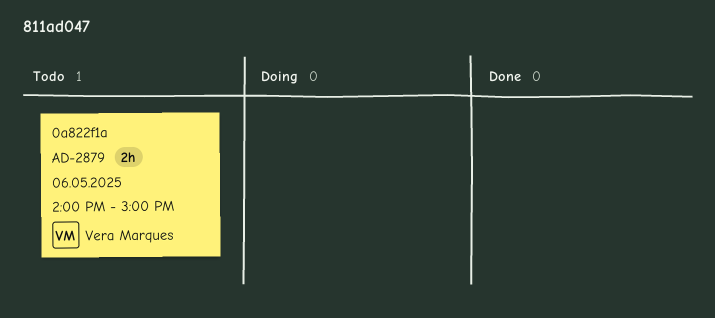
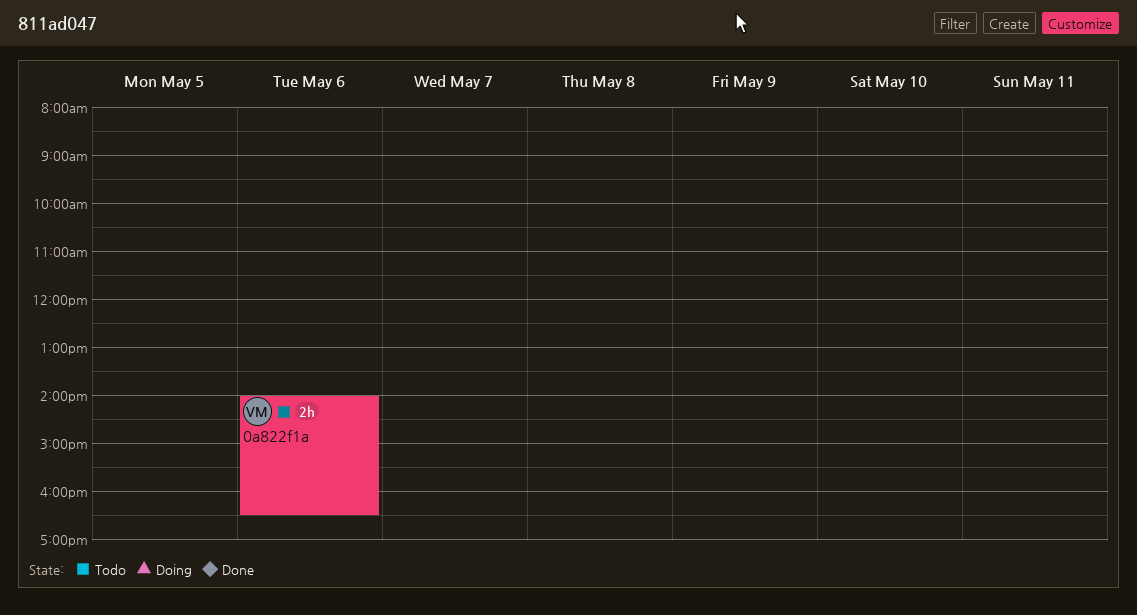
0a822f1a, ends: 15:00 -> 16:30

